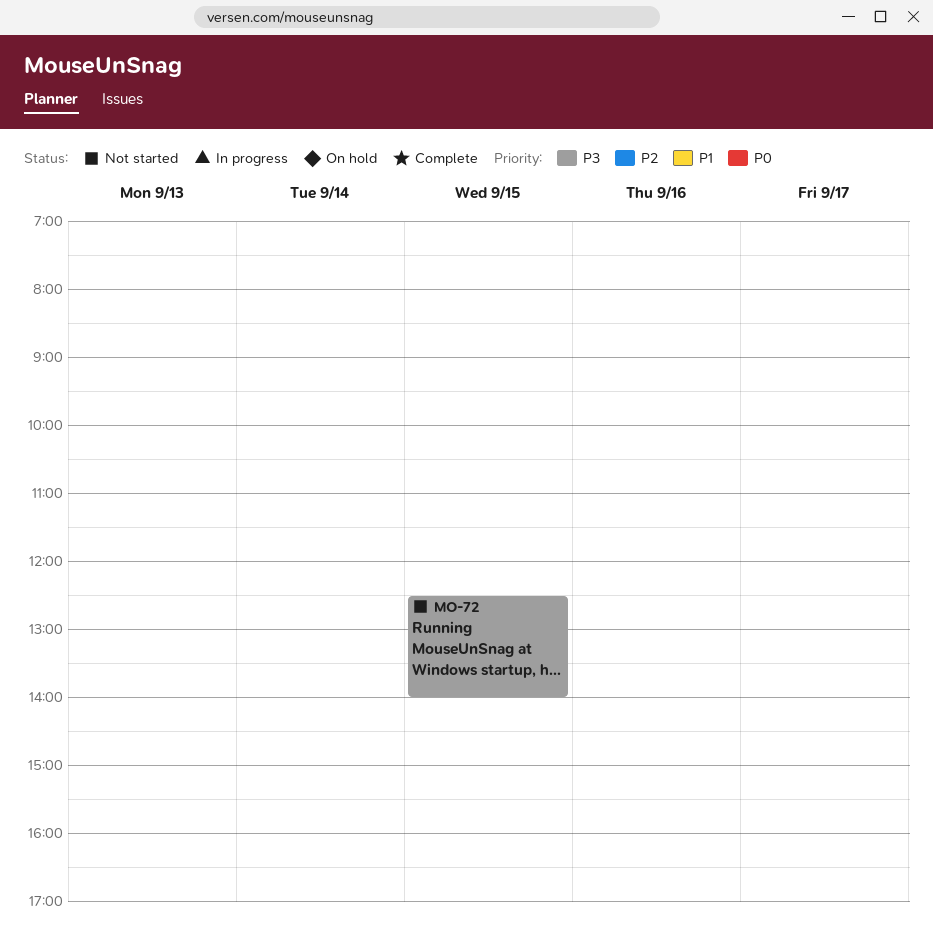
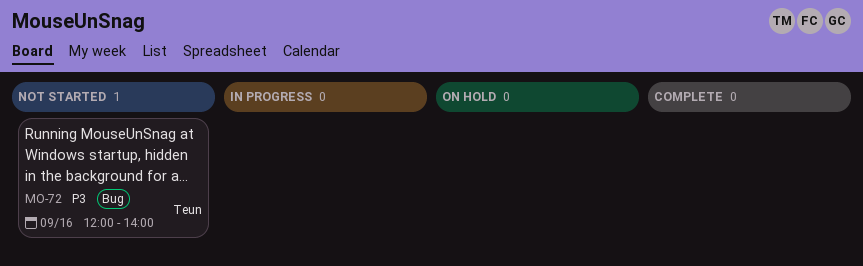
MO-72, day: Sep 15 -> Sep 16
MO-72, begins: 12:30 -> 12:00

